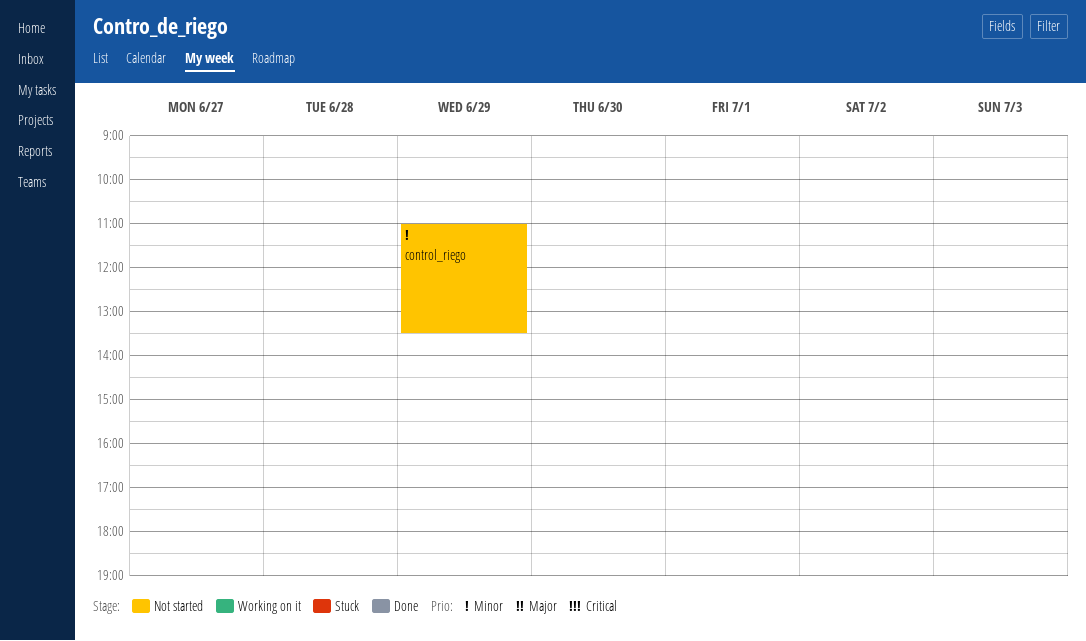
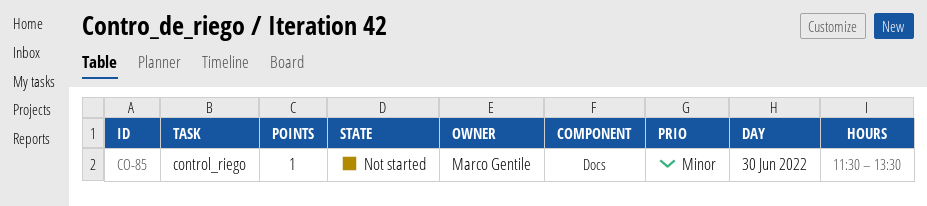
control_riego, day: Jun 29 -> Jun 30
control_riego, begins: 11:00 -> 11:30

